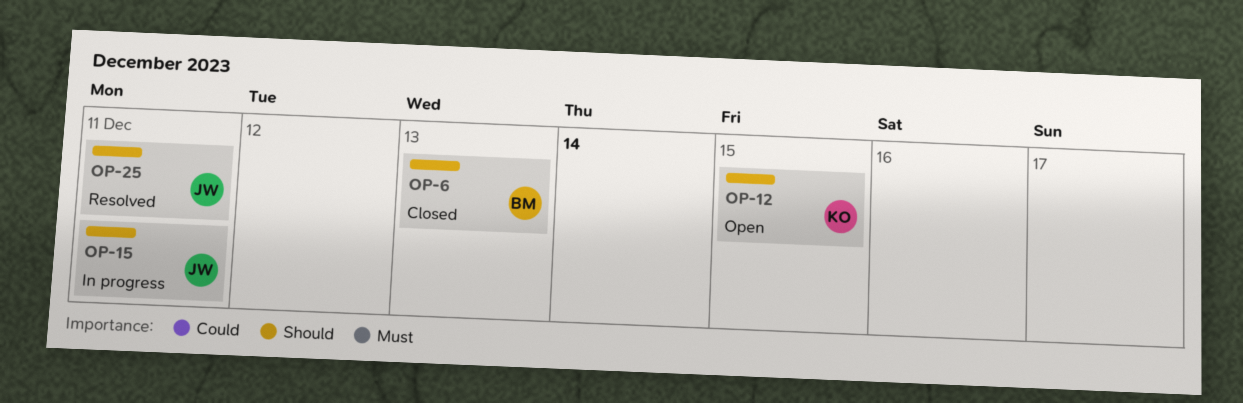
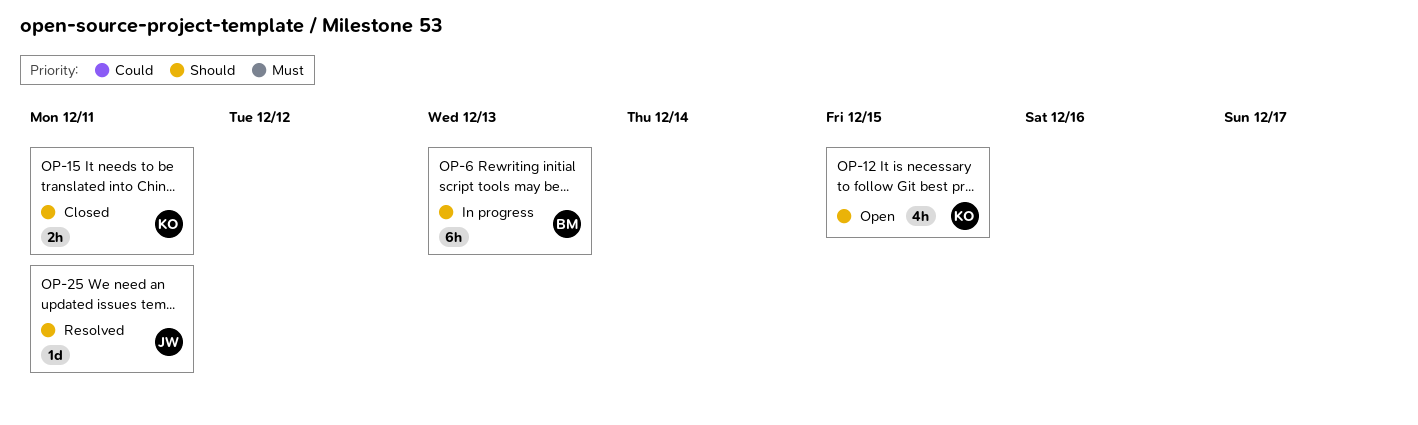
OP-6, status: Closed -> In progress
OP-15, status: In progress -> Closed
OP-15, owner: JW -> KO

